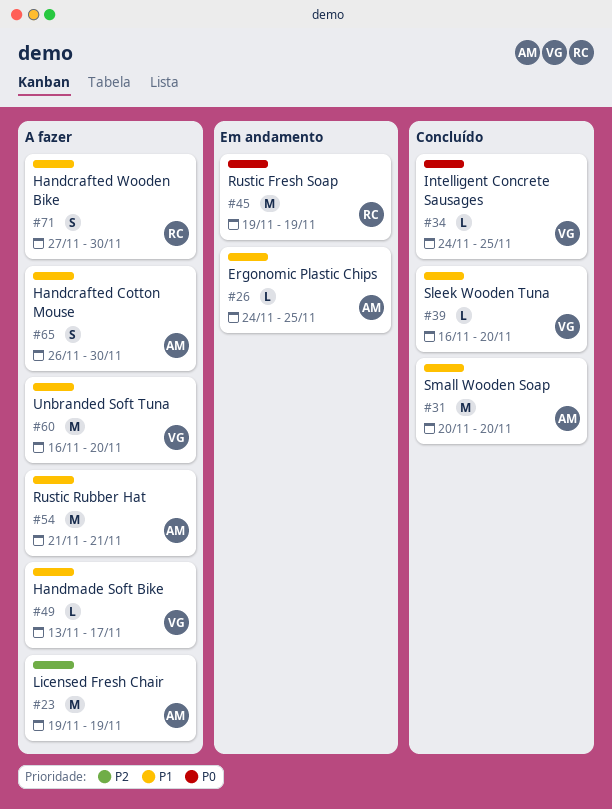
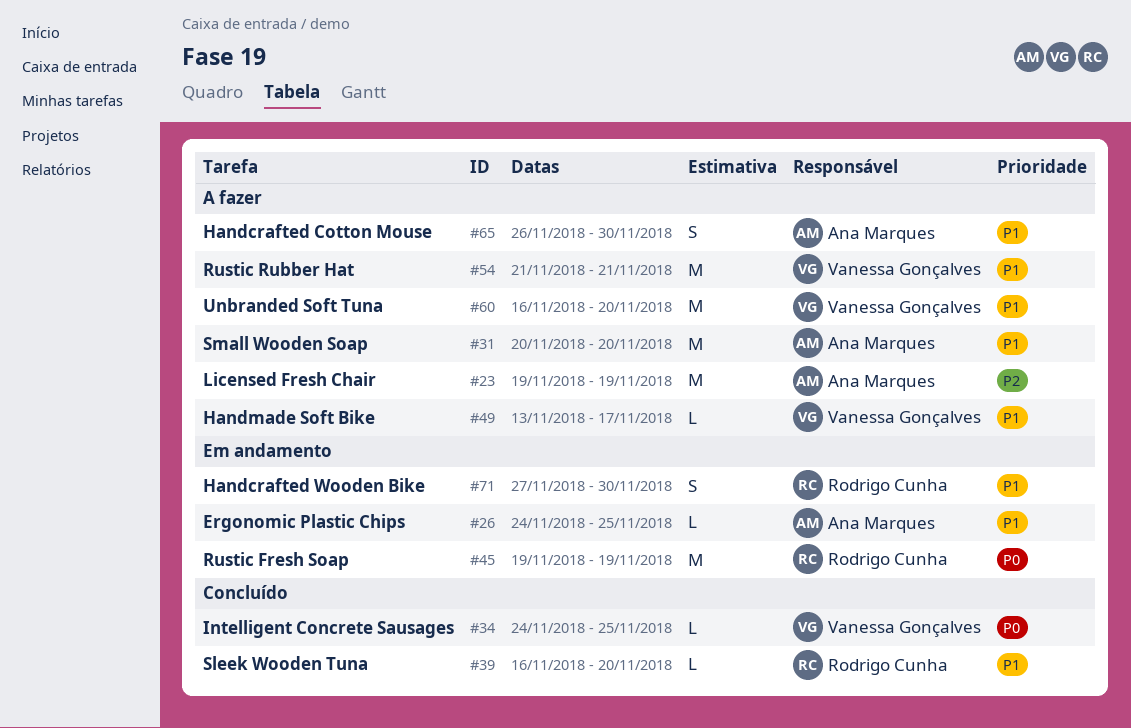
#31, status: Concluído -> A fazer
#39, owner: Vanessa Gonçalves -> Rodrigo Cunha
#54, owner: Ana Marques -> Vanessa Gonçalves
#71, status: A fazer -> Em andamento

